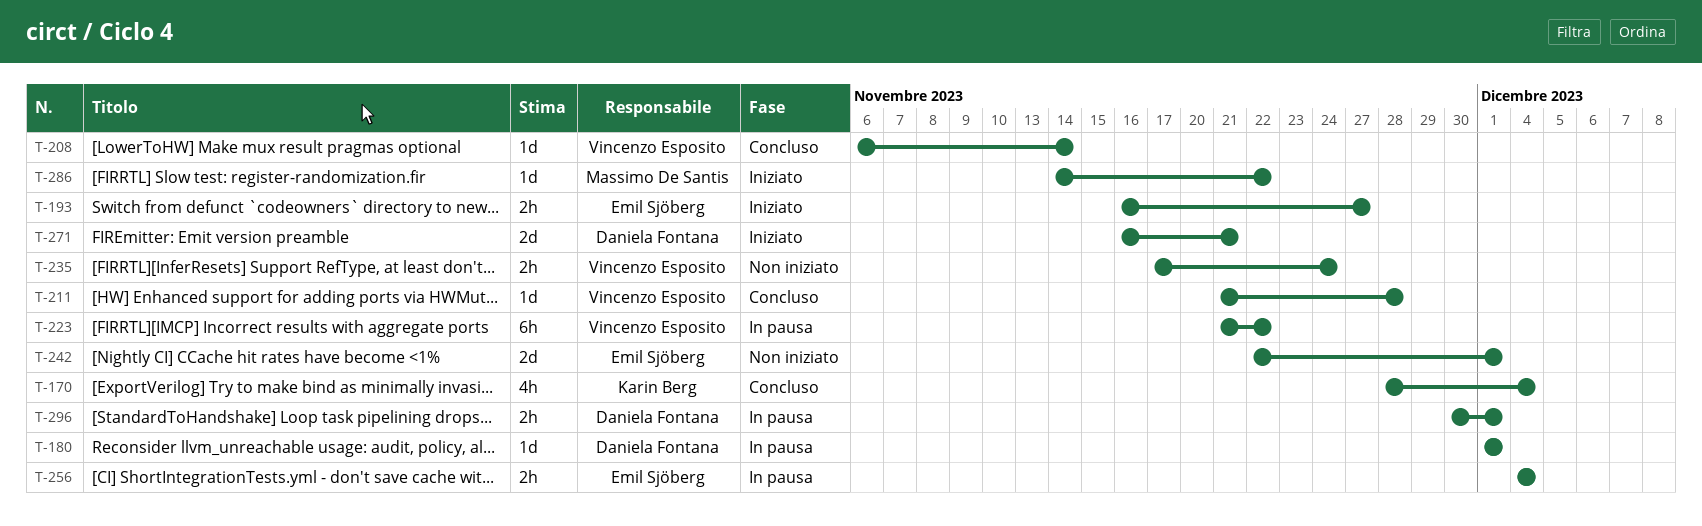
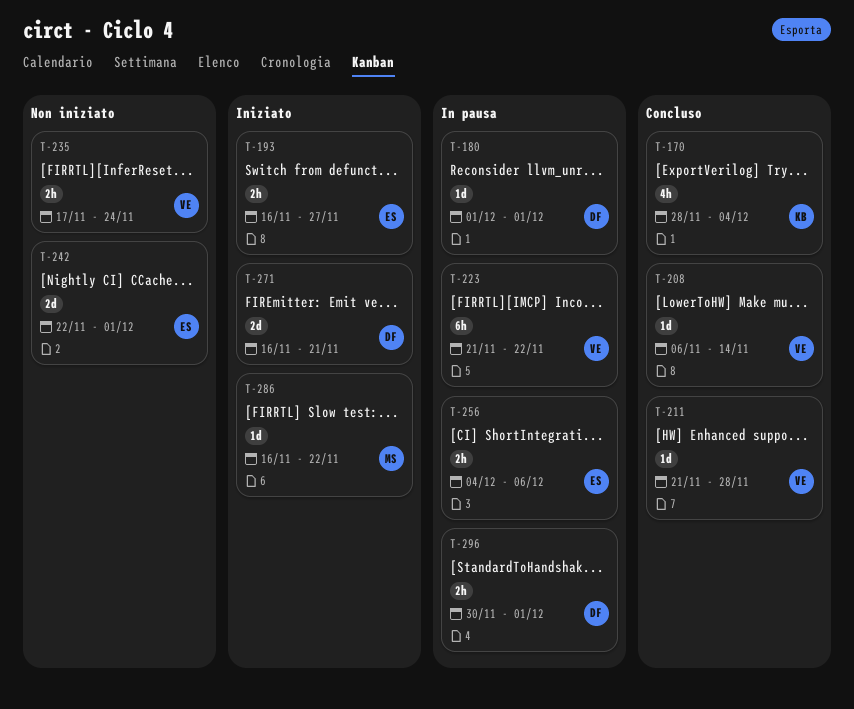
T-256, due: Dec 4 -> Dec 6
T-286, start: Nov 14 -> Nov 16

